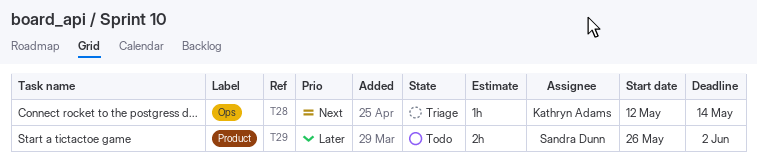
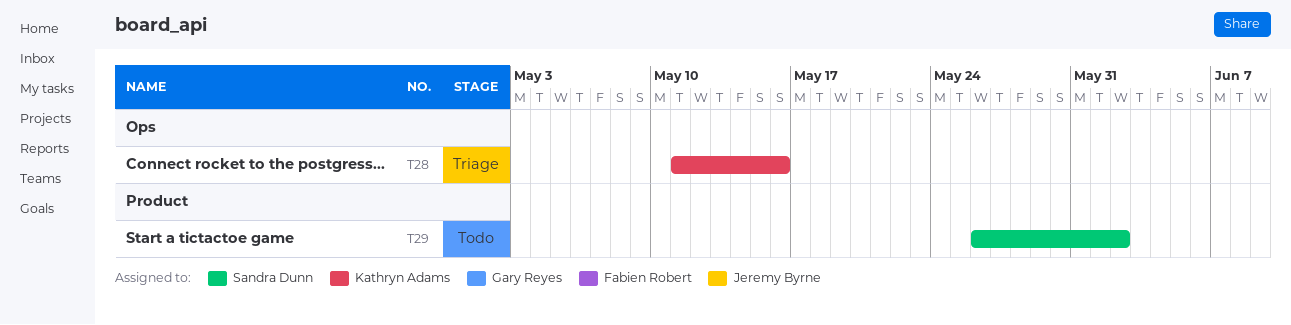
T28, start: May 12 -> May 11
T28, due: May 14 -> May 16

